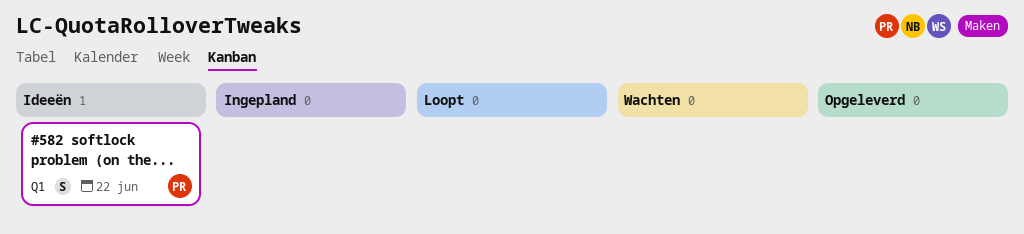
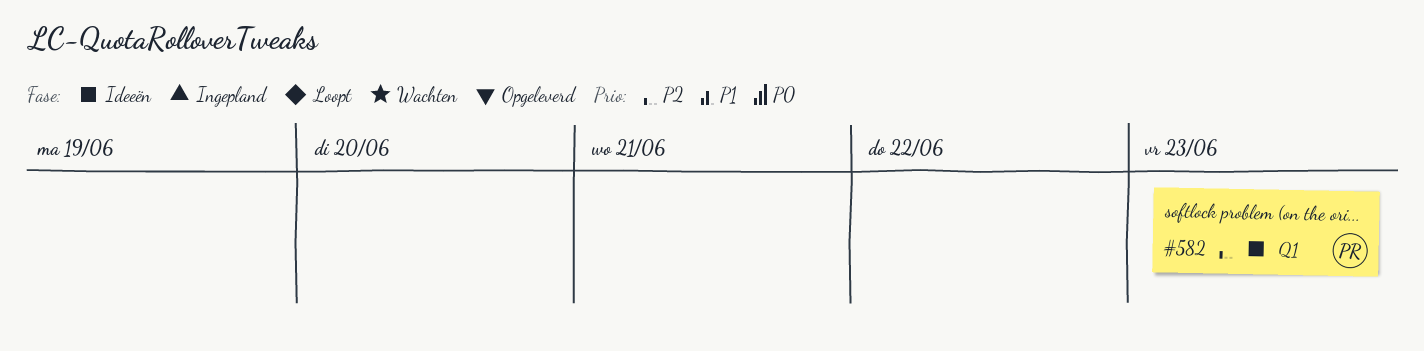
#582, due: Jun 22 -> Jun 23

